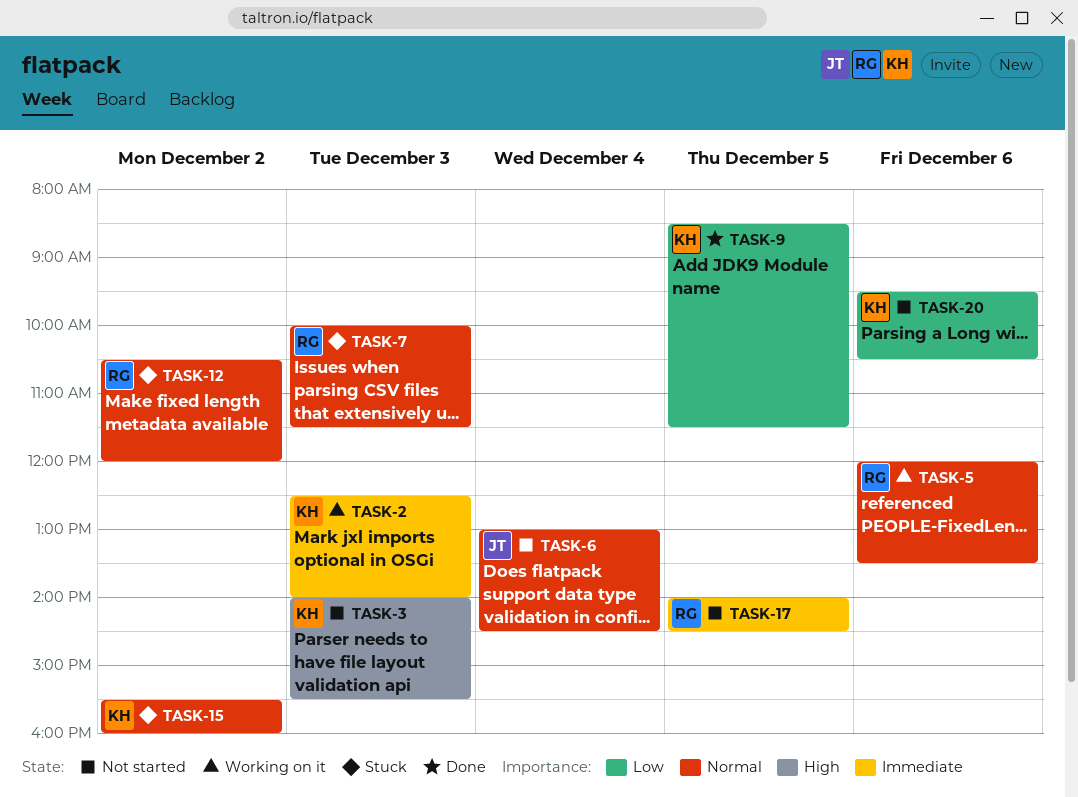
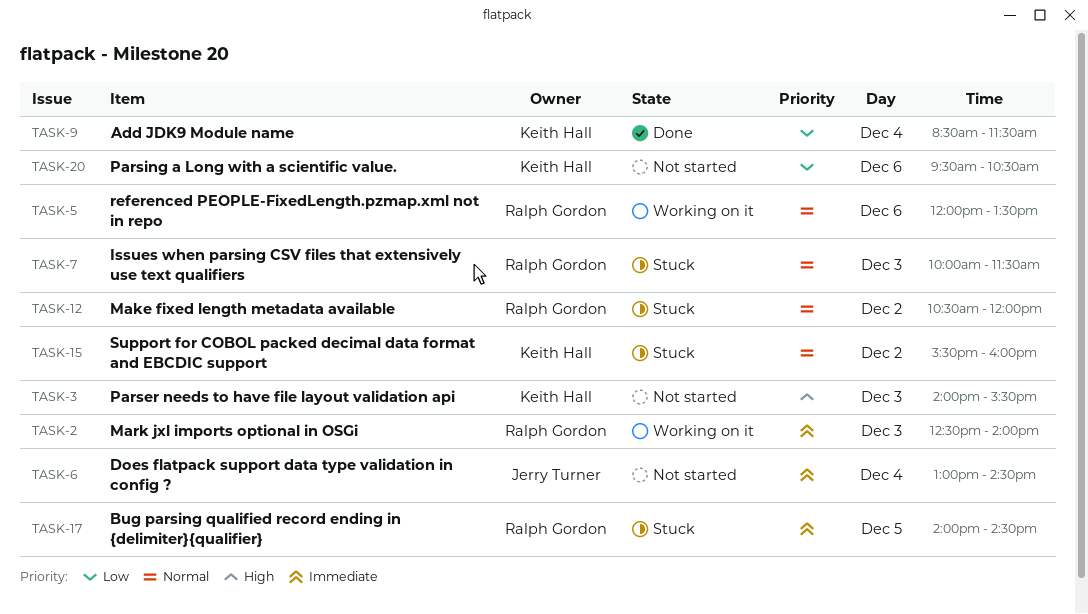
TASK-2, owner: Keith Hall -> Ralph Gordon
TASK-6, priority: Normal -> Immediate
TASK-9, day: Dec 5 -> Dec 4
TASK-17, status: Not started -> Stuck

